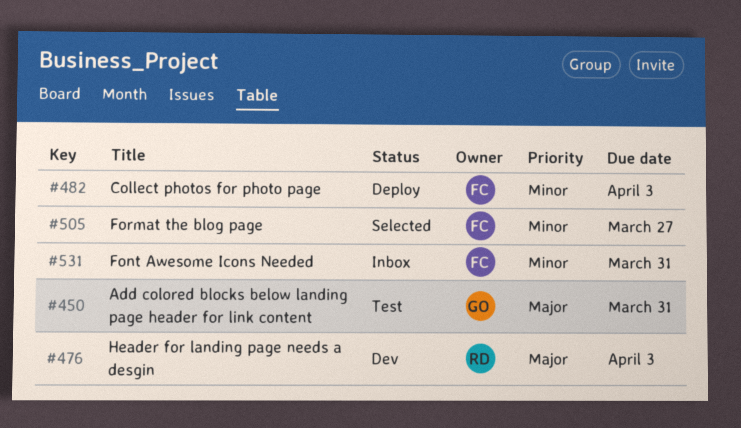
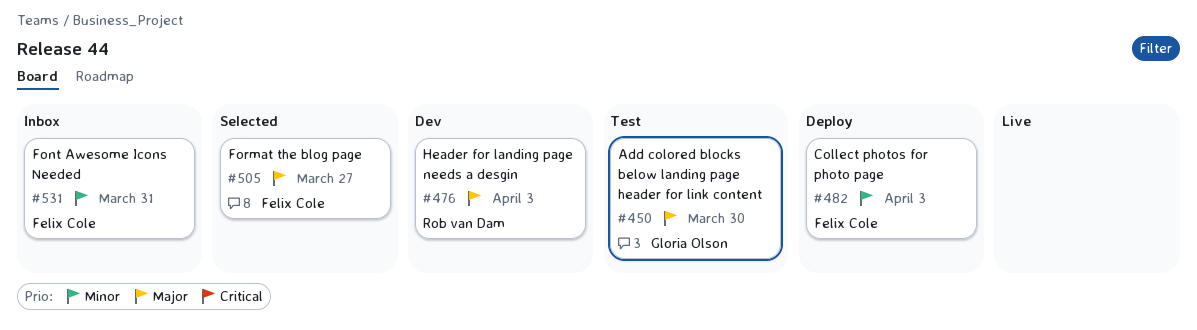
#450, due: Mar 31 -> Mar 30
#505, priority: Minor -> Major

